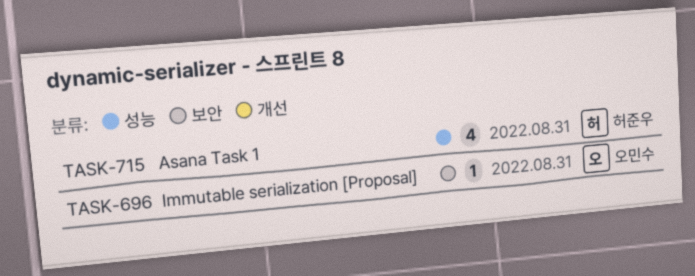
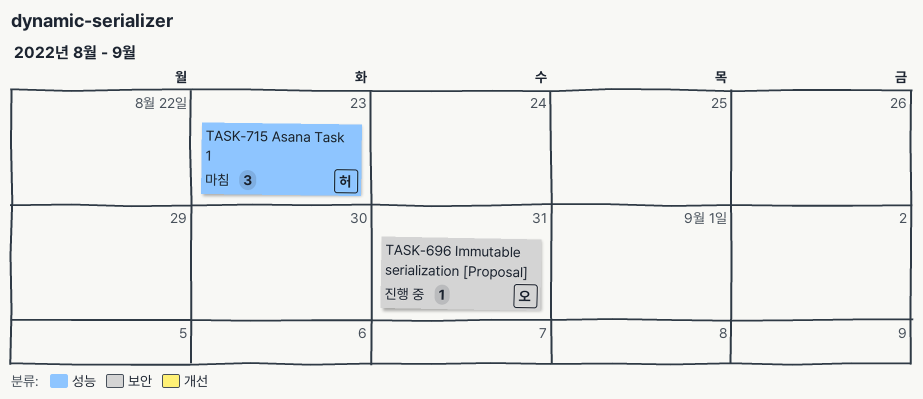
TASK-715, estimate: 4 -> 3
TASK-715, due: Aug 31 -> Aug 23

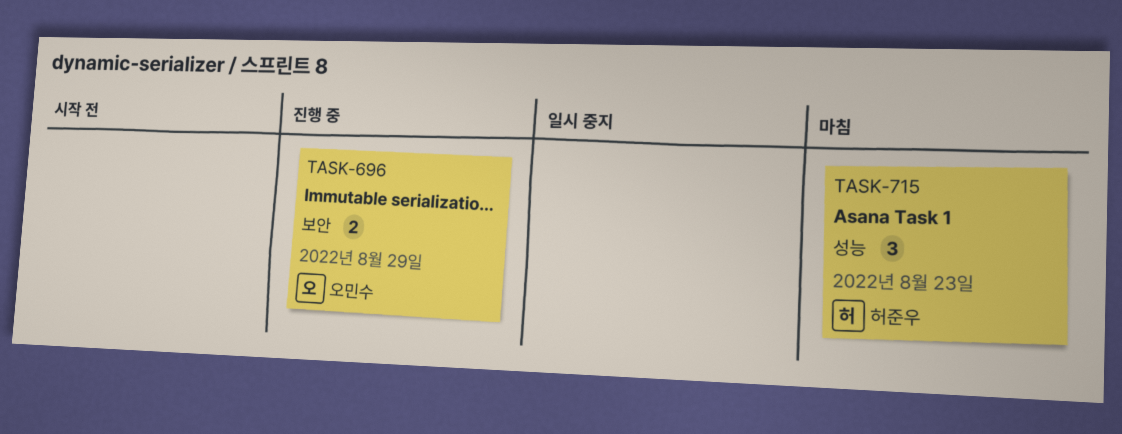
TASK-696, estimate: 1 -> 2
TASK-696, due: Aug 31 -> Aug 29

